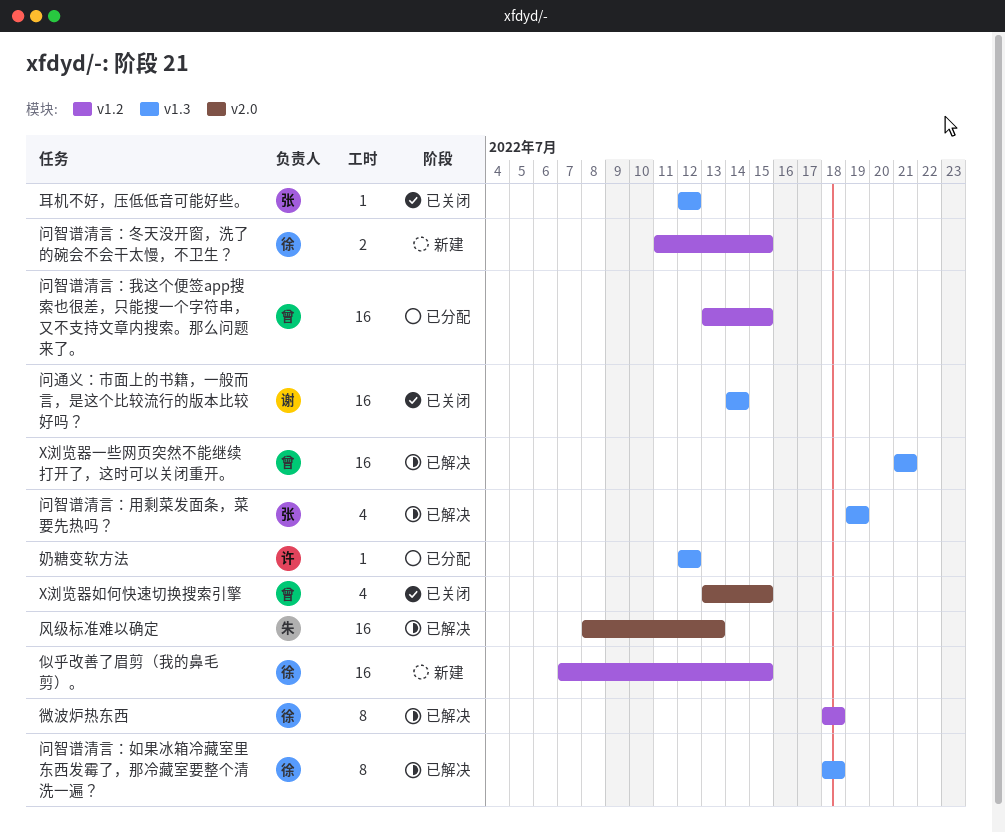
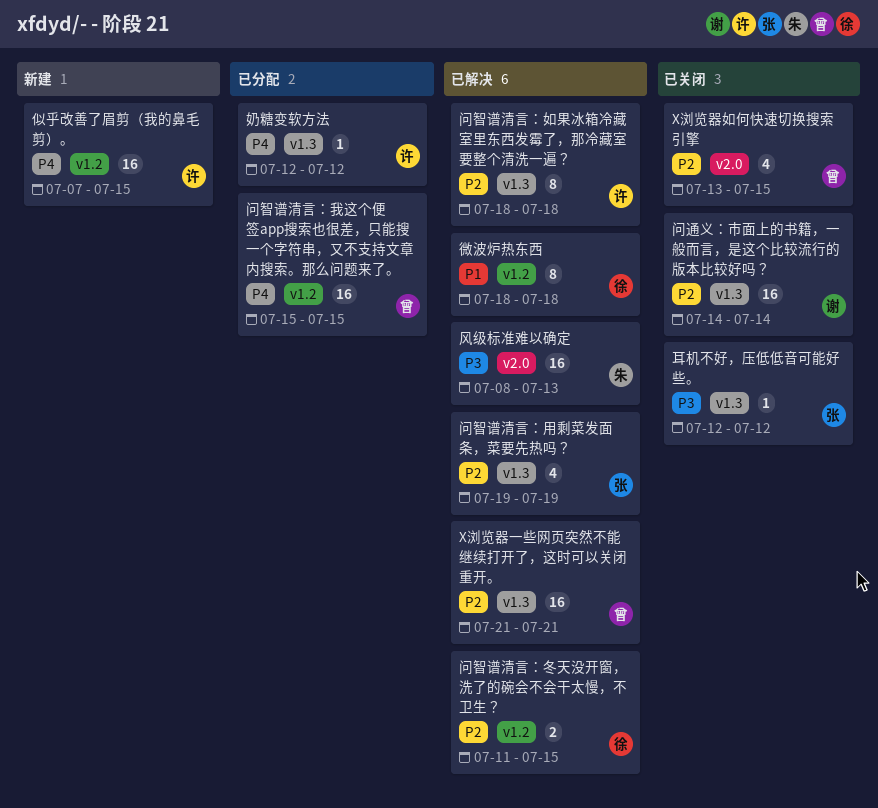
似乎改善了眉剪（我的鼻毛剪）。, owner: 徐 -> 许
问智谱清言：冬天没开窗，洗了的碗会不会干太慢，不卫生？, status: 新建 -> 已解决
问智谱清言：如果冰箱冷藏室里东西发霉了，那冷藏室要整个清洗一遍？, owner: 徐 -> 许
问智谱清言：我这个便签app搜索也很差，只能搜一个字符串，又不支持文章内搜索。那么问题来了。, start: Jul 13 -> Jul 15

